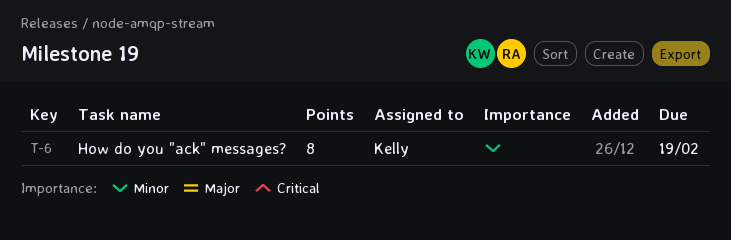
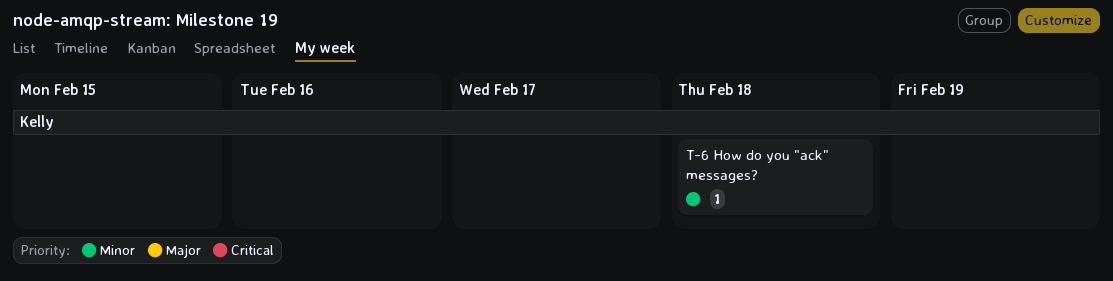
T-6, estimate: 8 -> 1
T-6, due: Feb 19 -> Feb 18

